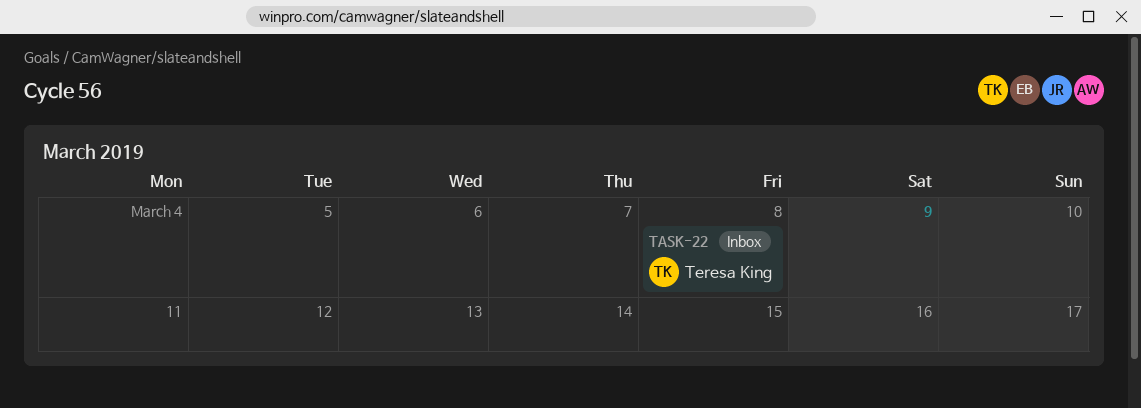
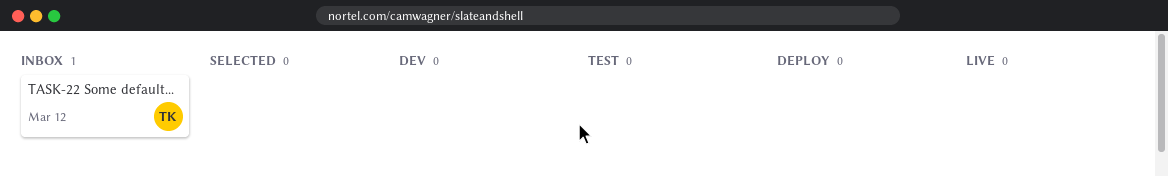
TASK-22, due: Mar 8 -> Mar 12

